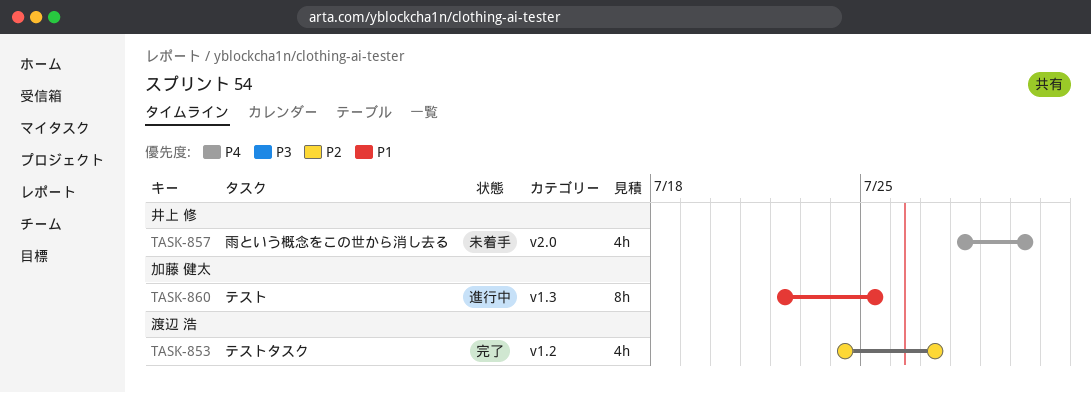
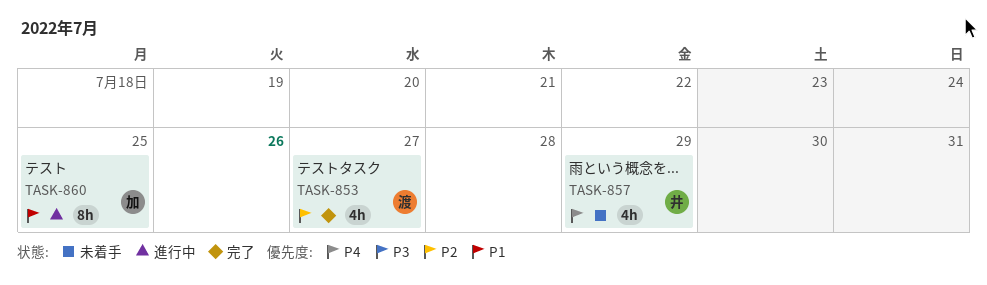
TASK-857, due: Jul 30 -> Jul 29

